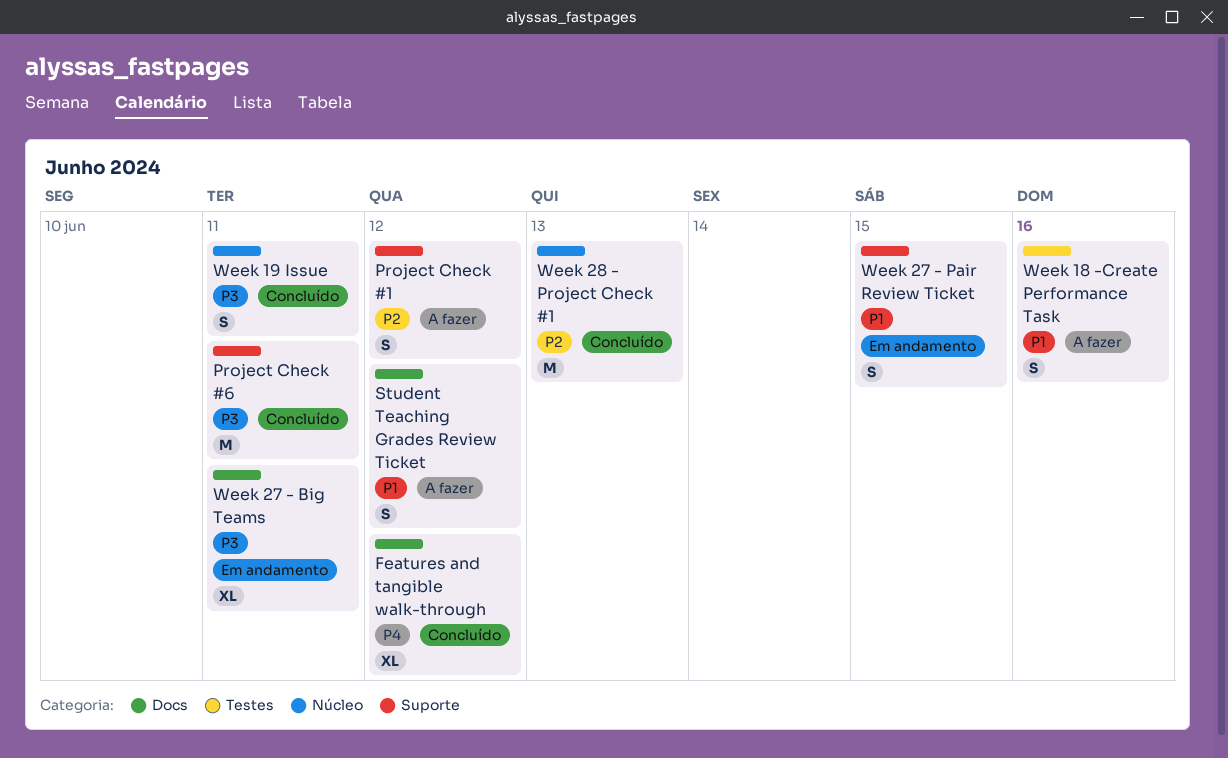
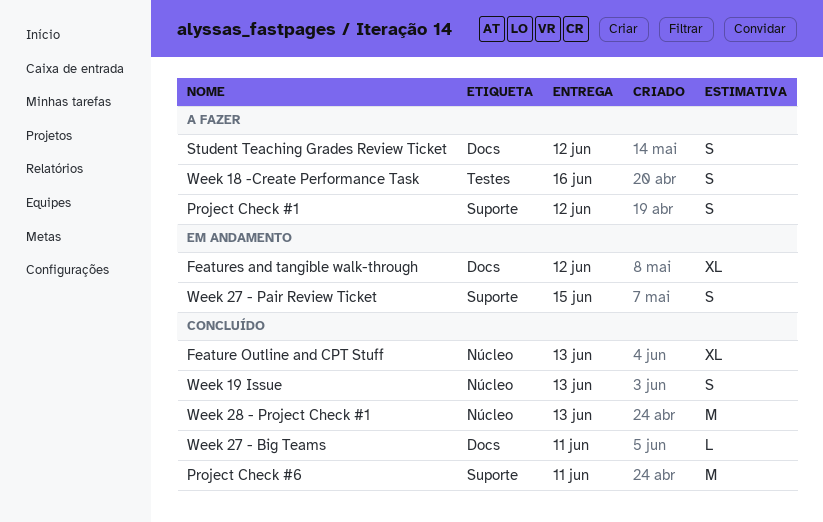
Feature Outline and CPT Stuff: none -> present
Features and tangible walk-through, status: Concluído -> Em andamento
Week 19 Issue, due: Jun 11 -> Jun 13
Week 27 - Big Teams, status: Em andamento -> Concluído
Week 27 - Big Teams, estimate: XL -> L

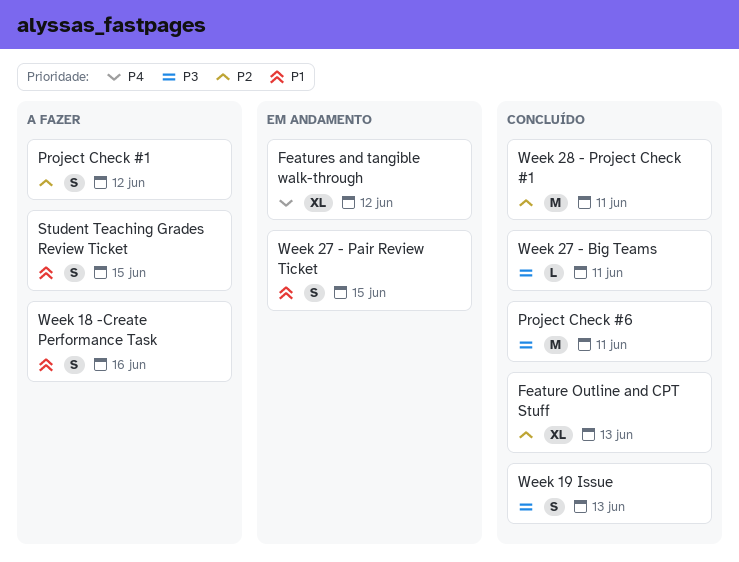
Student Teaching Grades Review Ticket, due: Jun 12 -> Jun 15
Week 28 - Project Check #1, due: Jun 13 -> Jun 11

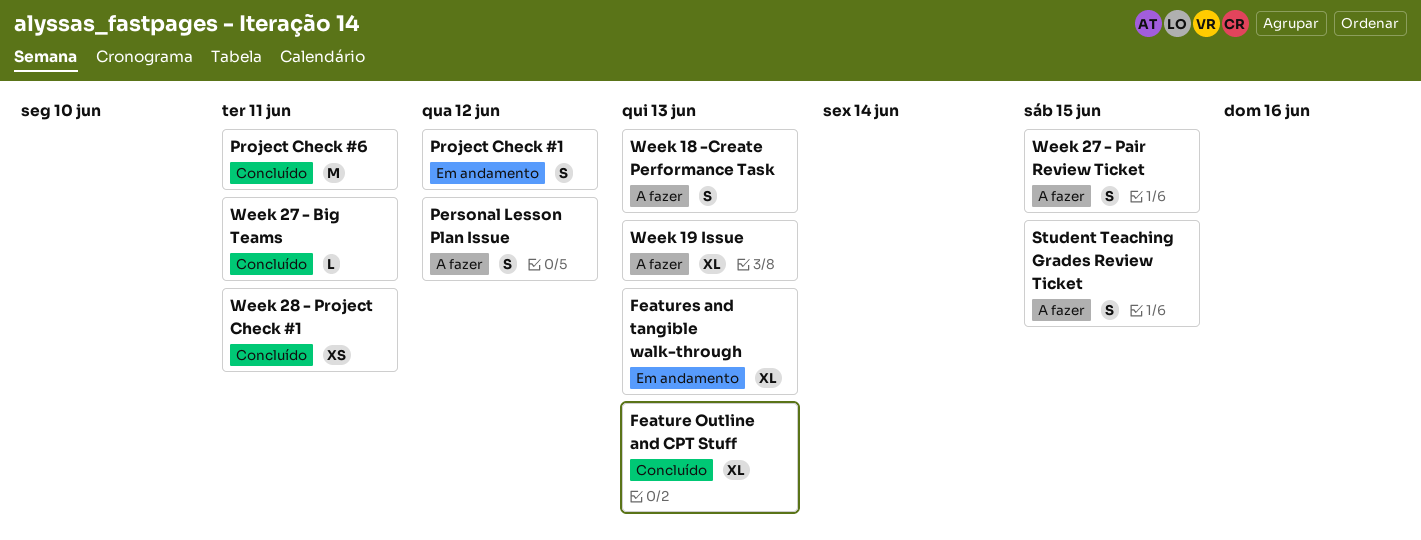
Features and tangible walk-through, due: Jun 12 -> Jun 13
Personal Lesson Plan Issue: none -> present
Project Check #1, status: A fazer -> Em andamento
Week 18 -Create Performance Task, due: Jun 16 -> Jun 13
Week 19 Issue, status: Concluído -> A fazer
Week 19 Issue, estimate: S -> XL
Week 27 - Pair Review Ticket, status: Em andamento -> A fazer
Week 28 - Project Check #1, estimate: M -> XS

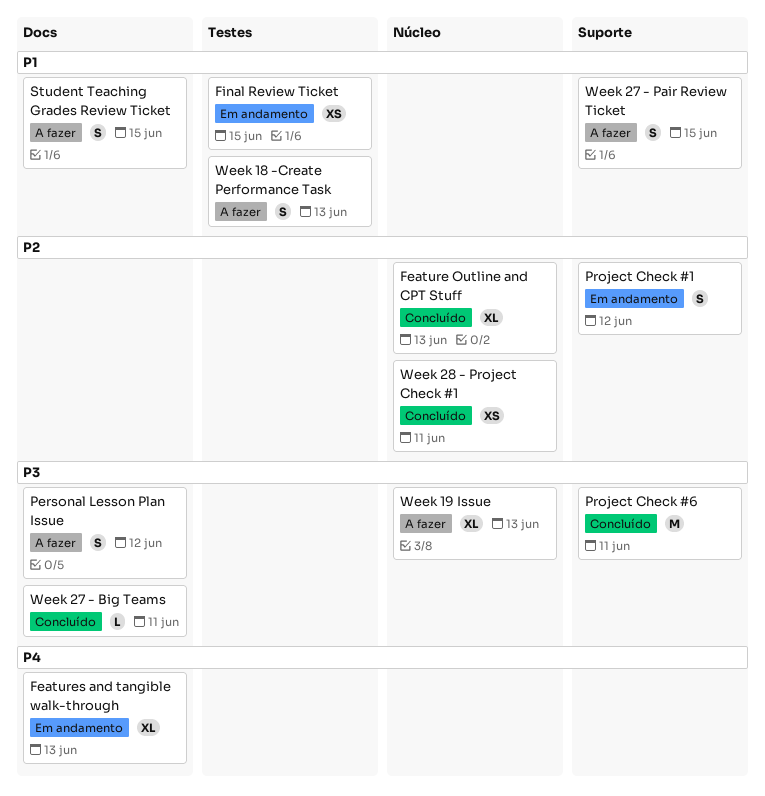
Final Review Ticket: none -> present

